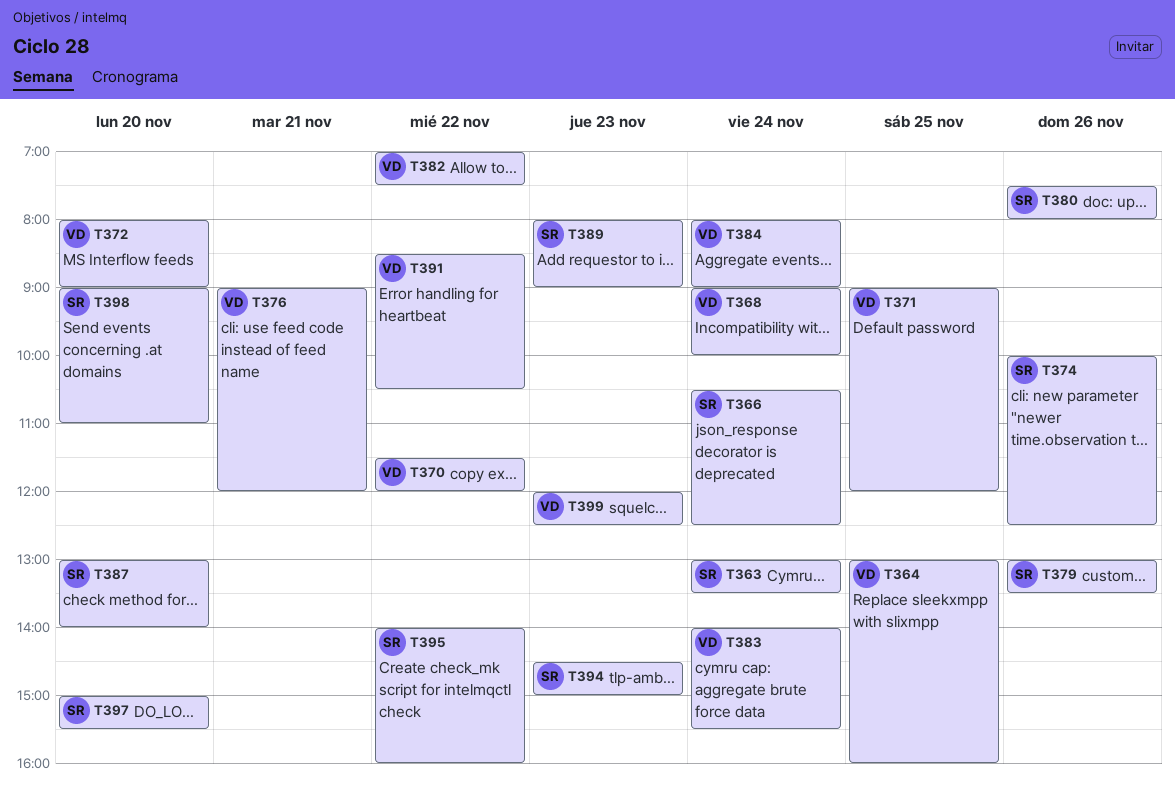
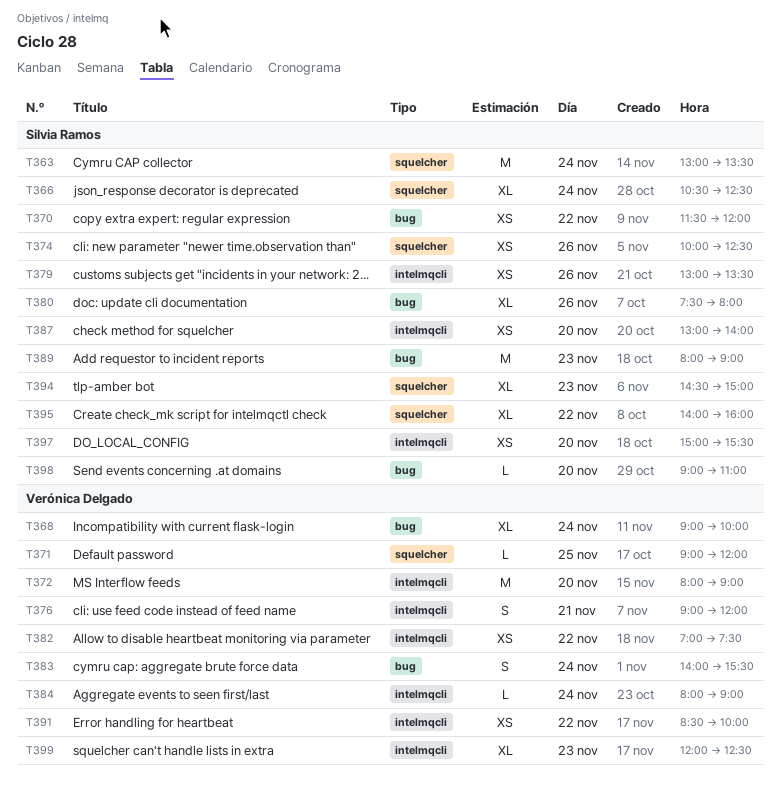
T364: present -> none
T370, owner: Verónica Delgado -> Silvia Ramos
T391, ends: 10:30 -> 10:00

